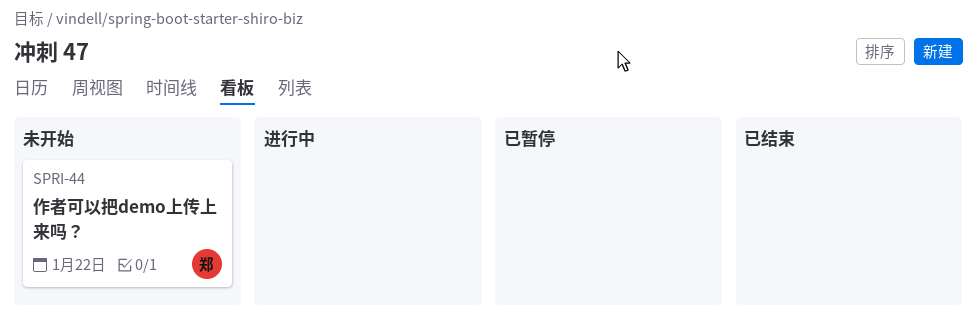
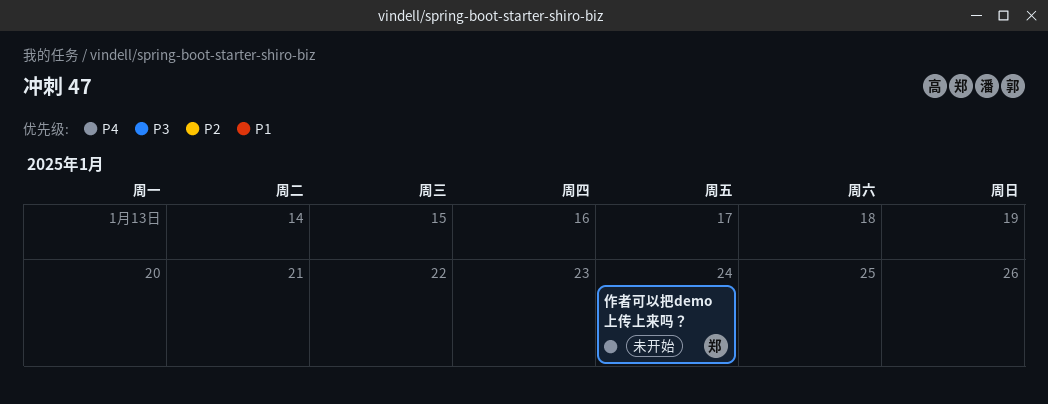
作者可以把demo上传上来吗？, due: Jan 22 -> Jan 24

